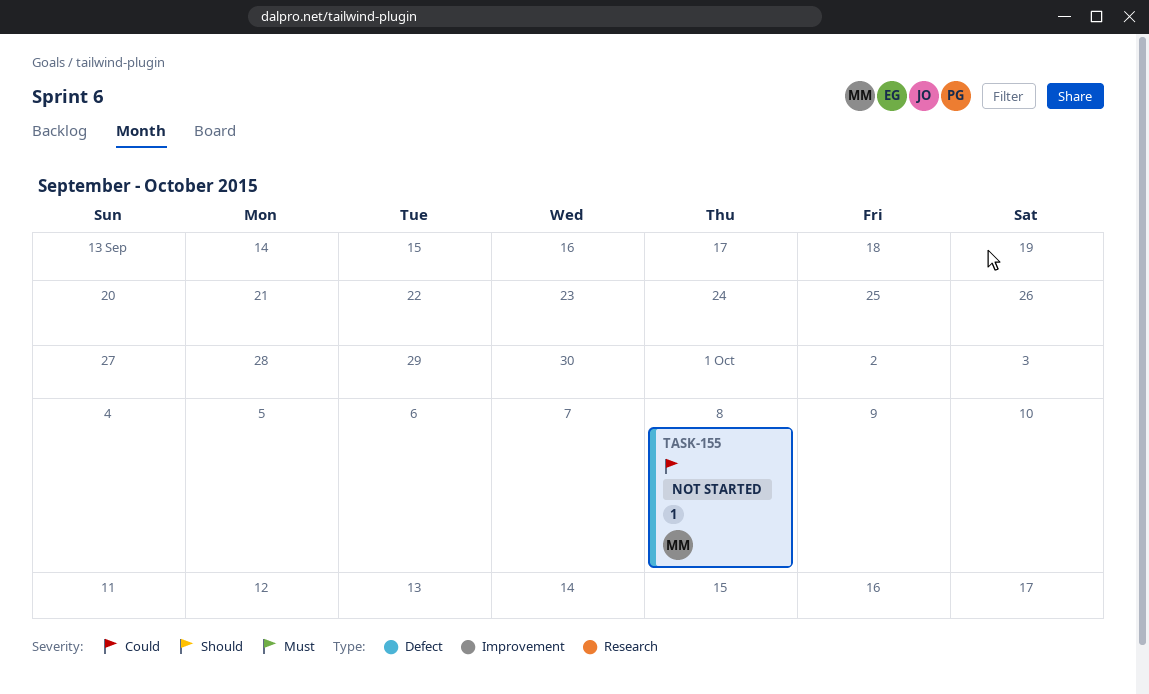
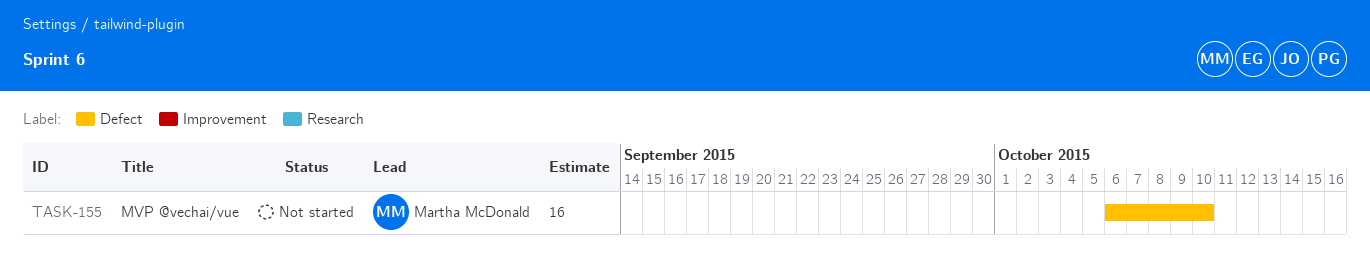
TASK-155, estimate: 1 -> 16
TASK-155, due: Oct 8 -> Oct 10

